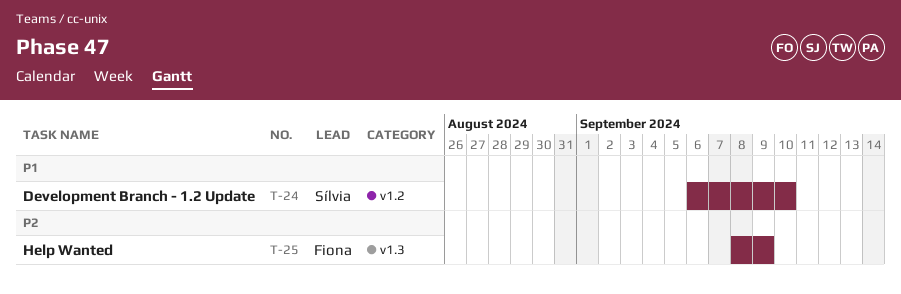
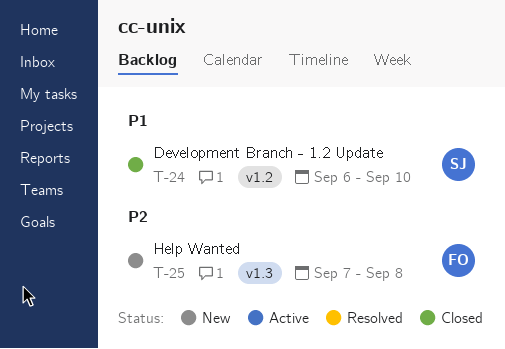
T-25, start: Sep 8 -> Sep 7
T-25, due: Sep 9 -> Sep 8

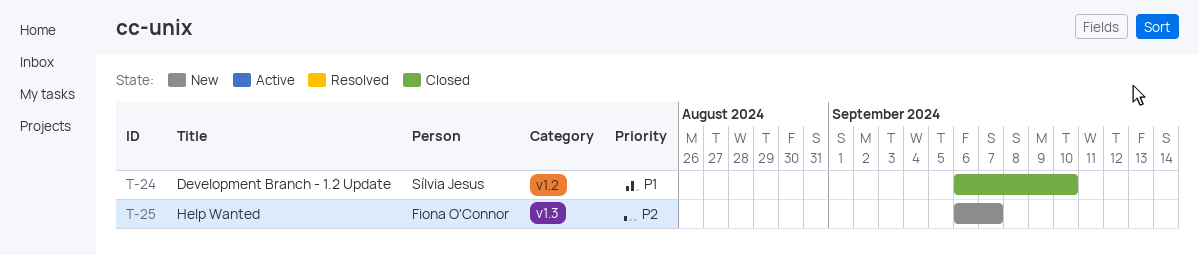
T-25, start: Sep 7 -> Sep 6
T-25, due: Sep 8 -> Sep 7

